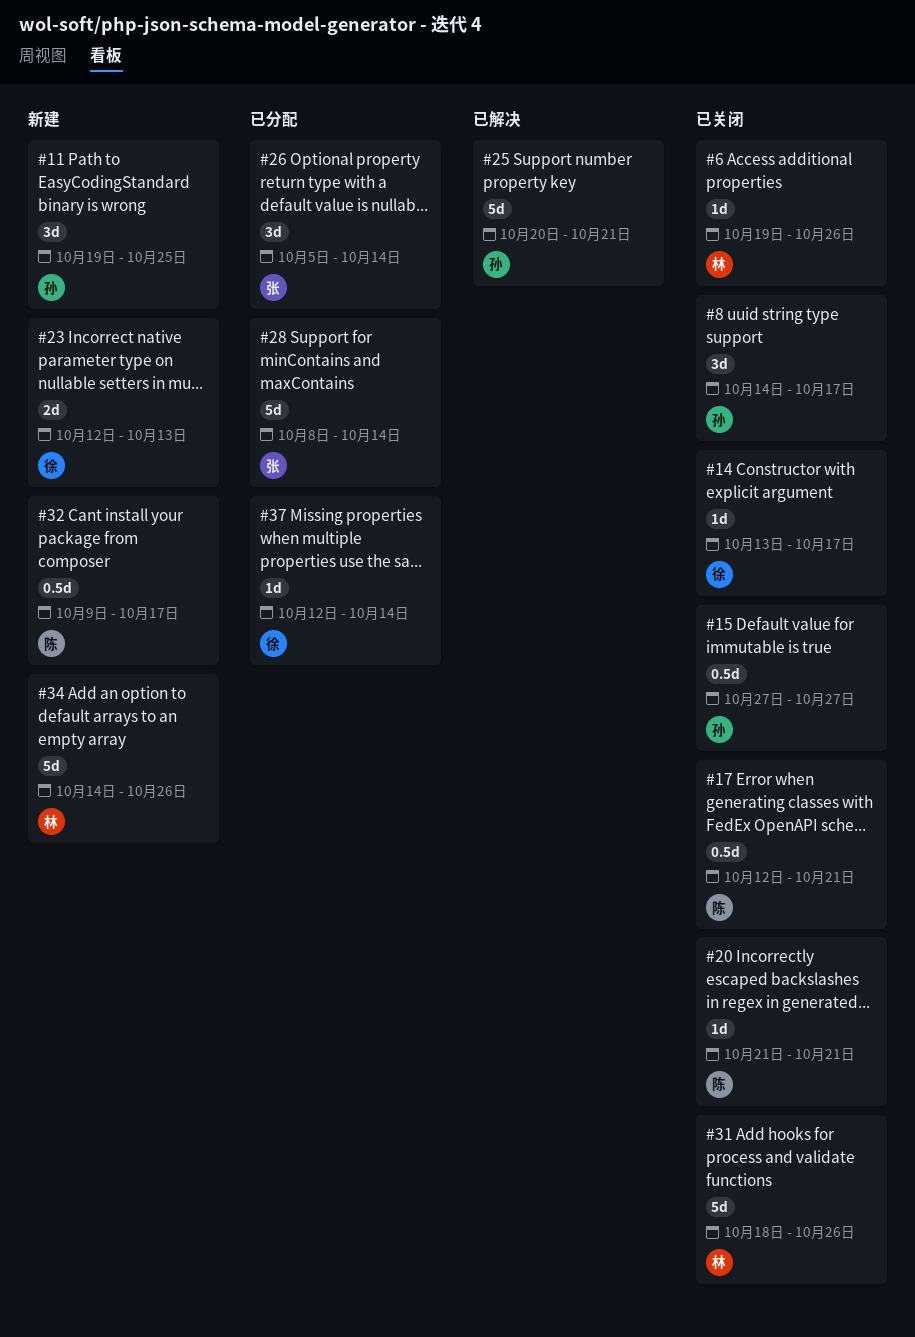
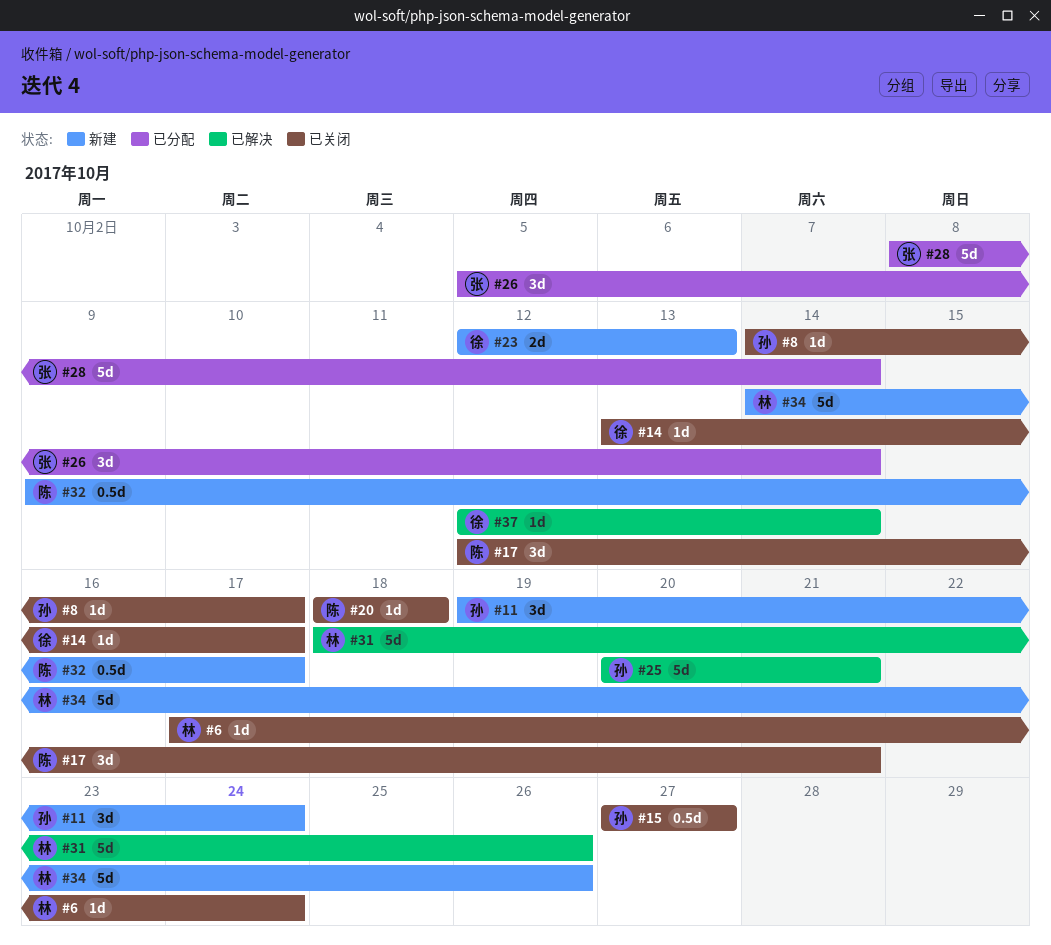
#6, start: Oct 19 -> Oct 17
#6, due: Oct 26 -> Oct 24
#8, estimate: 3d -> 1d
#11, due: Oct 25 -> Oct 24
#17, estimate: 0.5d -> 3d
#20, start: Oct 21 -> Oct 18
#20, due: Oct 21 -> Oct 18
#31, status: 已关闭 -> 已解决
#37, status: 已分配 -> 已解决

